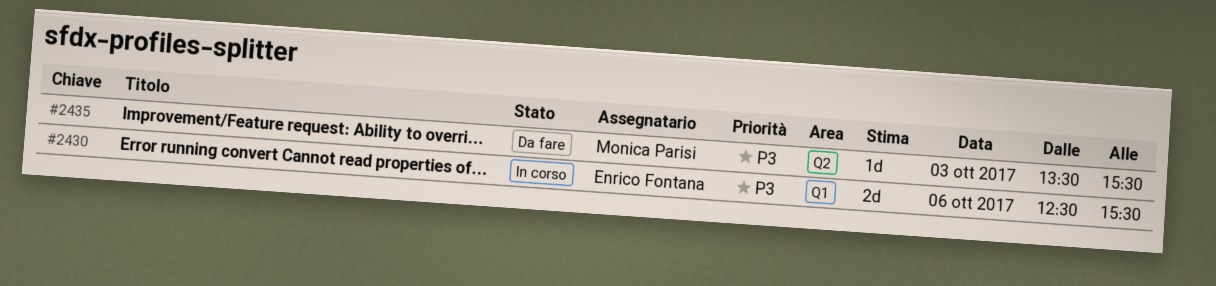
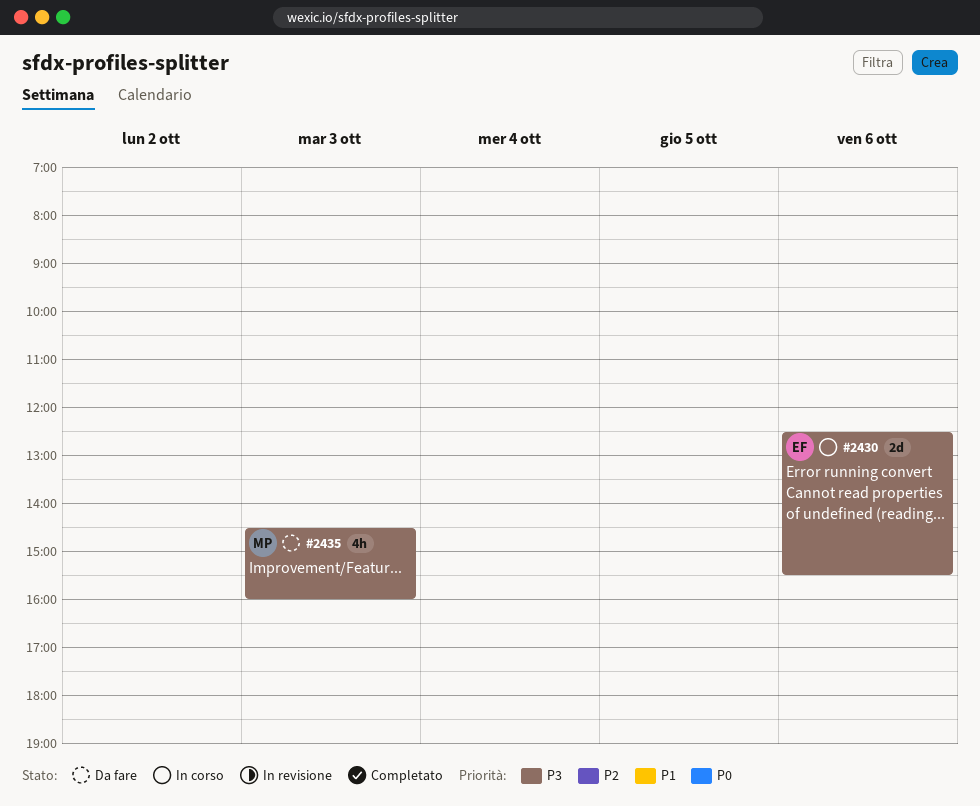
#2435, estimate: 1d -> 4h
#2435, begins: 13:30 -> 14:30
#2435, ends: 15:30 -> 16:00

